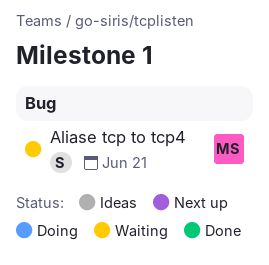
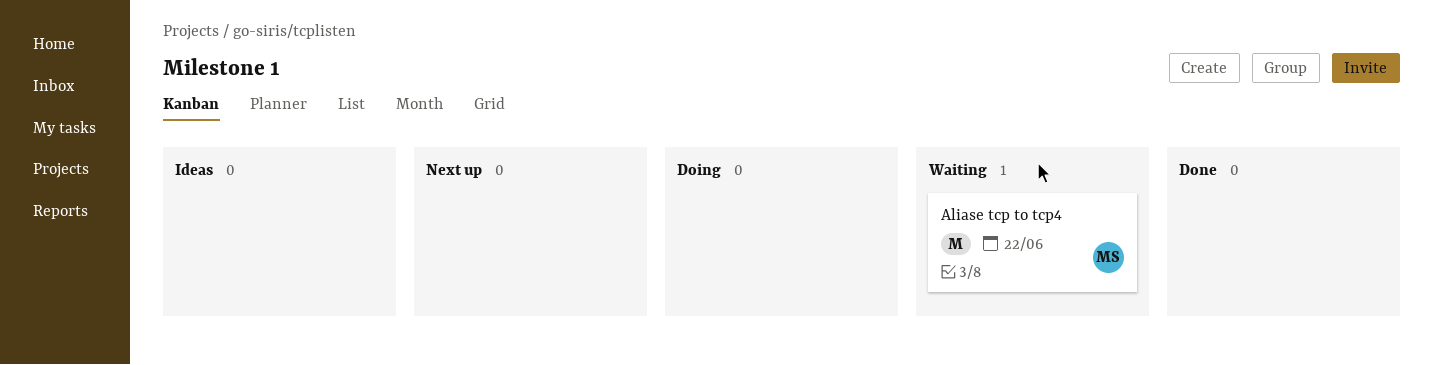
Aliase tcp to tcp4, estimate: S -> M
Aliase tcp to tcp4, due: Jun 21 -> Jun 22

